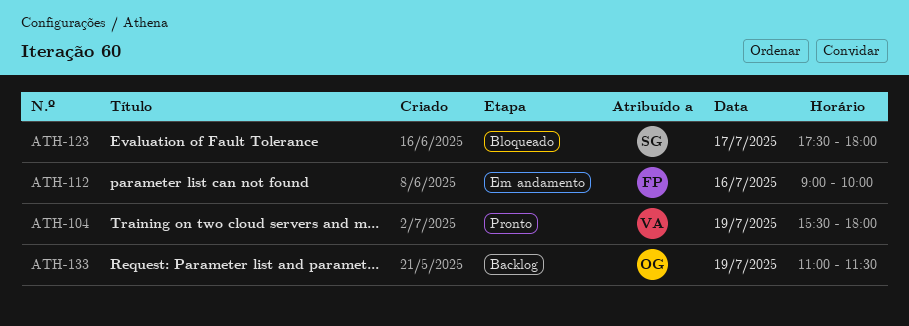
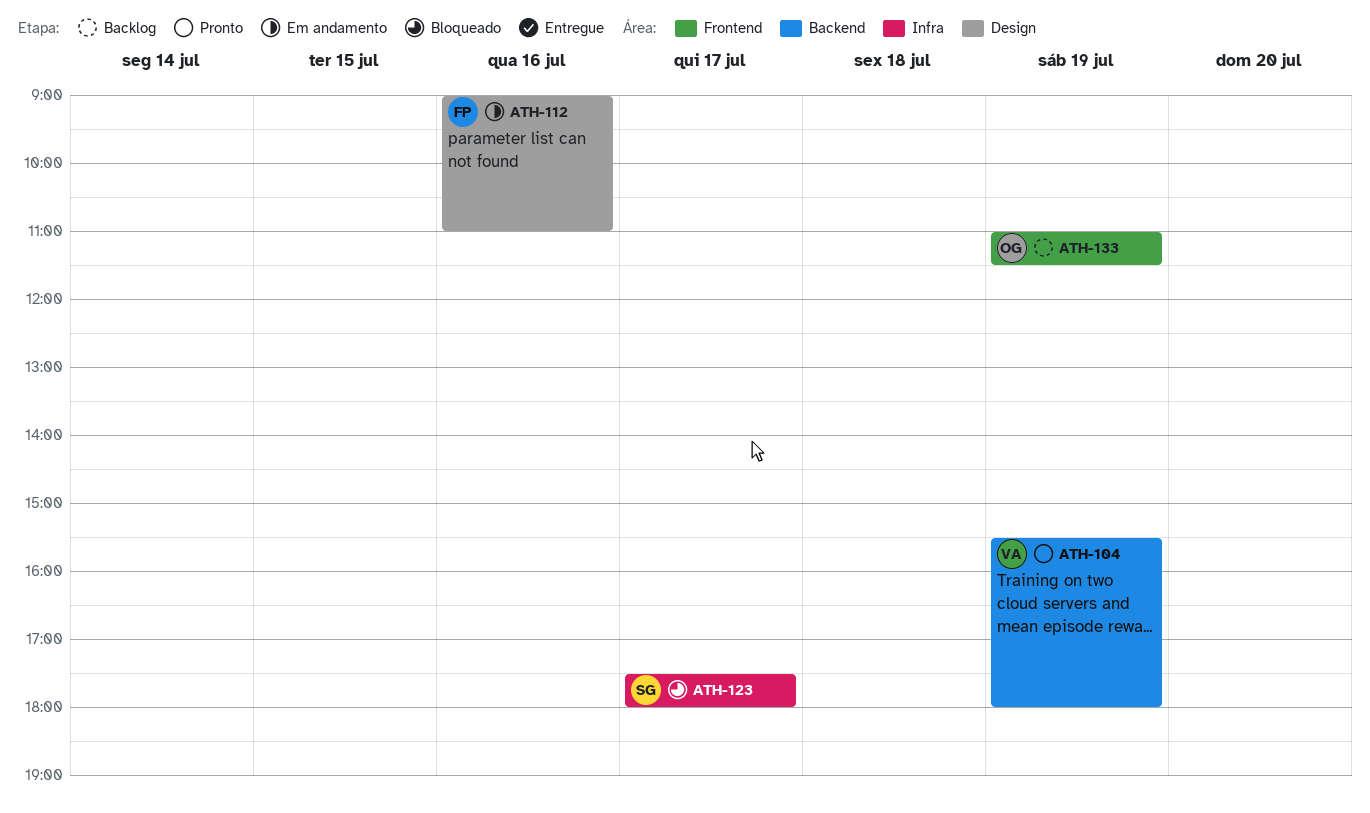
ATH-112, ends: 10:00 -> 11:00

